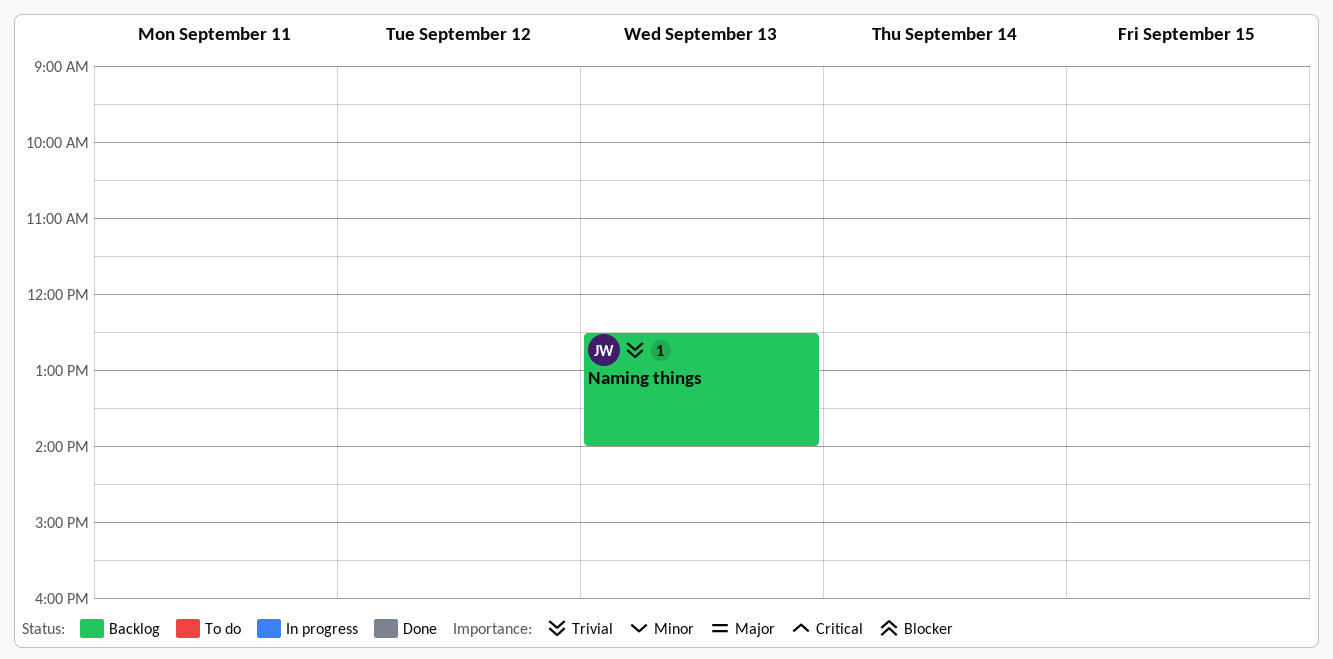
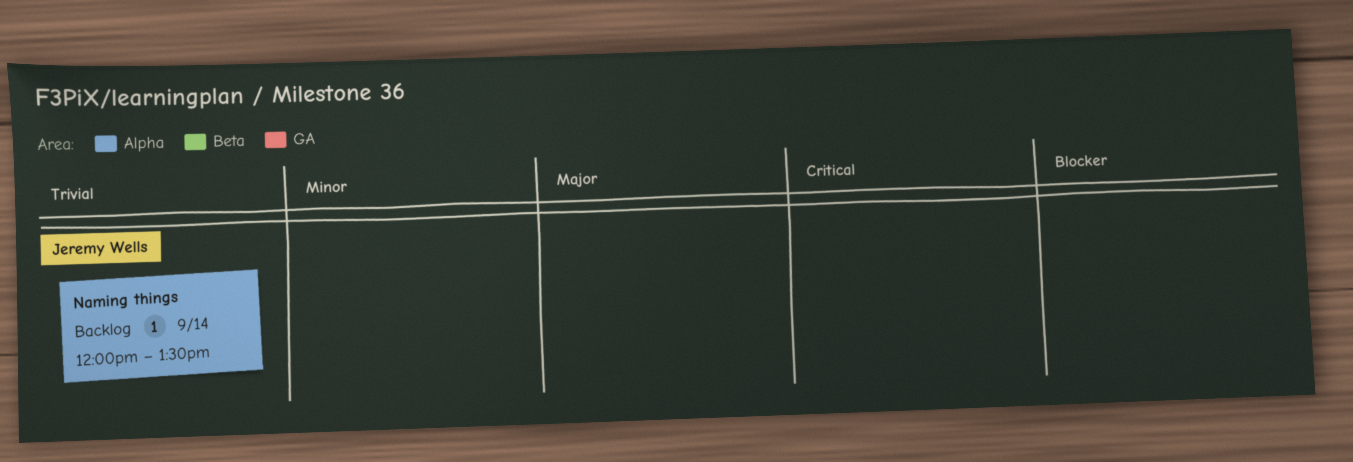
Naming things, day: Sep 13 -> Sep 14
Naming things, begins: 12:30 -> 12:00
Naming things, ends: 14:00 -> 13:30

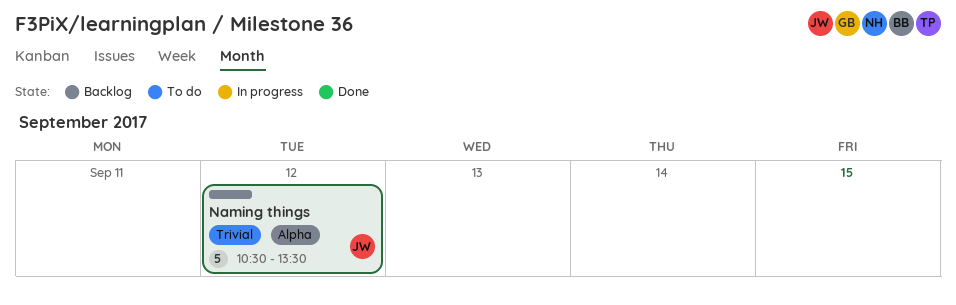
Naming things, estimate: 1 -> 5
Naming things, day: Sep 14 -> Sep 12
Naming things, begins: 12:00 -> 10:30

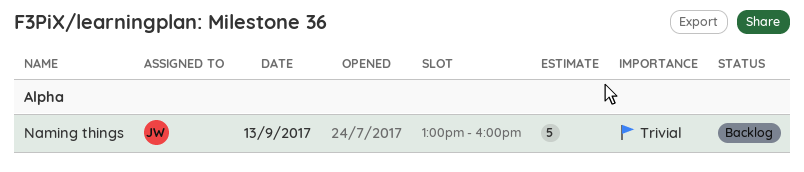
Naming things, day: Sep 12 -> Sep 13
Naming things, begins: 10:30 -> 13:00
Naming things, ends: 13:30 -> 16:00

